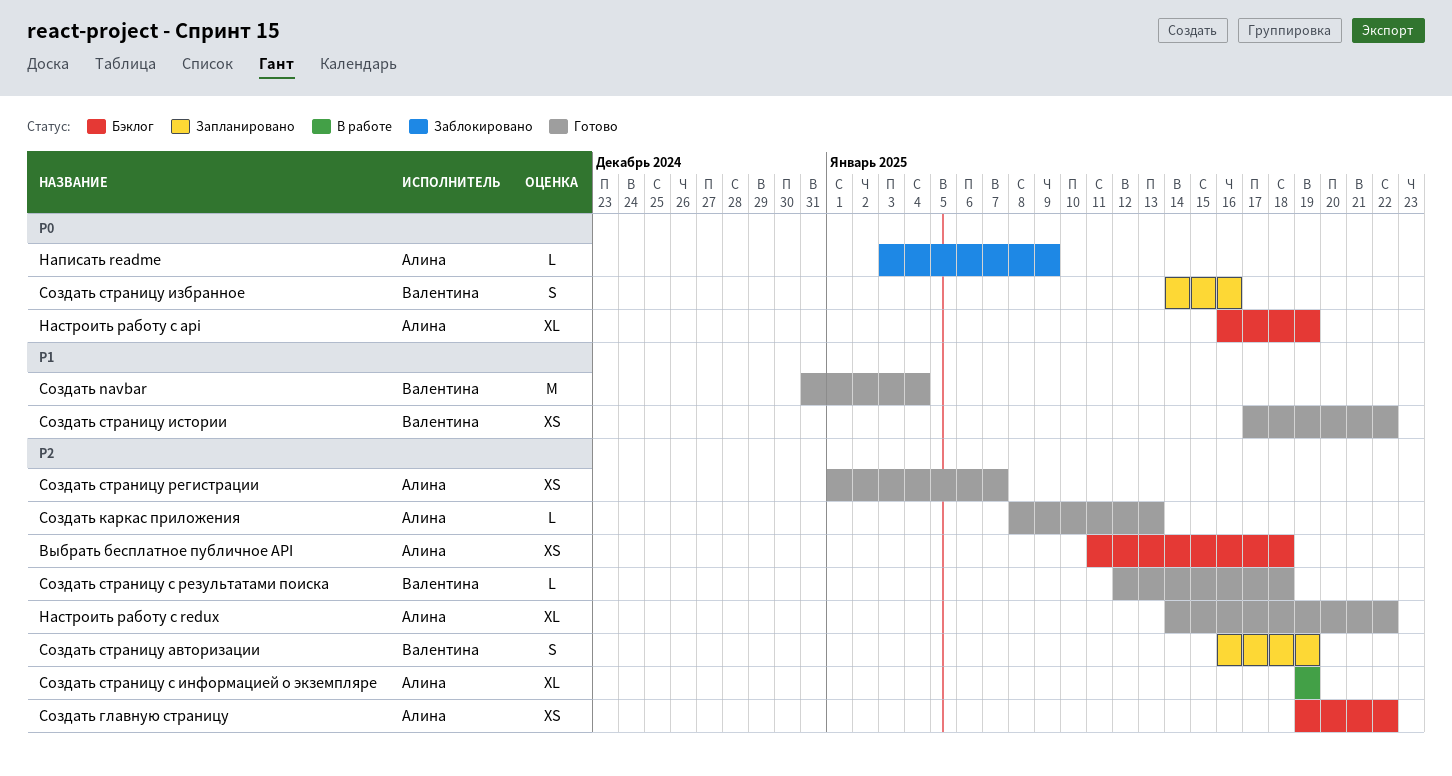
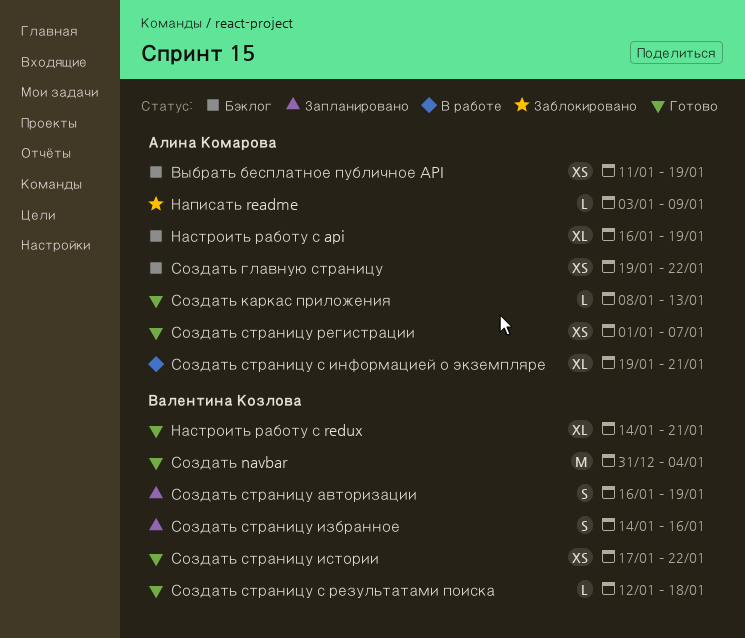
Выбрать бесплатное публичное API, due: Jan 18 -> Jan 19
Настроить работу с redux, owner: Алина Комарова -> Валентина Козлова
Настроить работу с redux, due: Jan 22 -> Jan 21
Создать страницу с информацией о экземпляре, due: Jan 19 -> Jan 21

